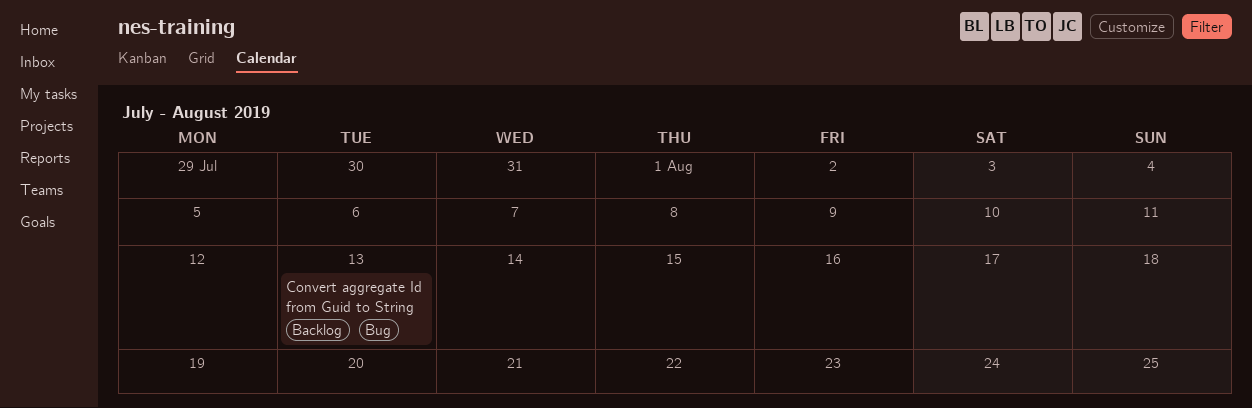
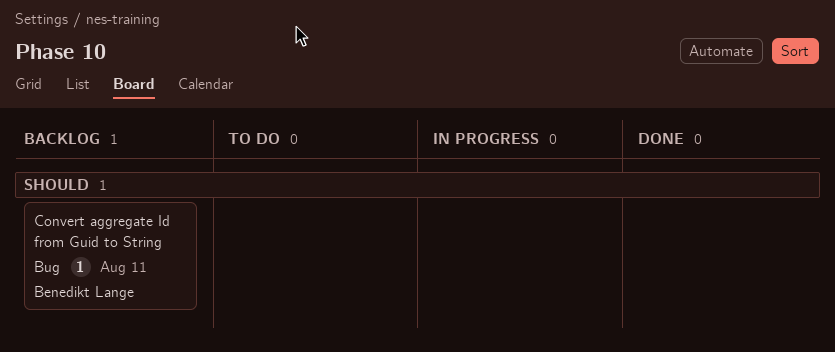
Convert aggregate Id from Guid to String, due: Aug 13 -> Aug 11

